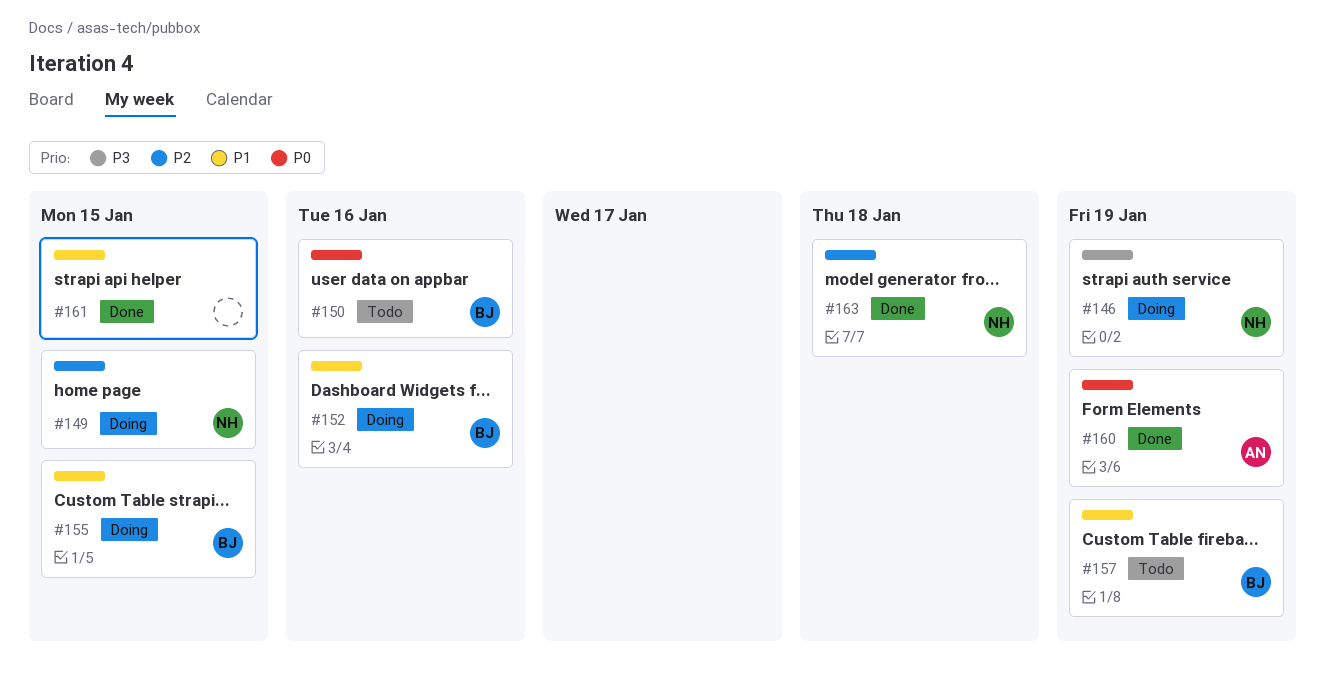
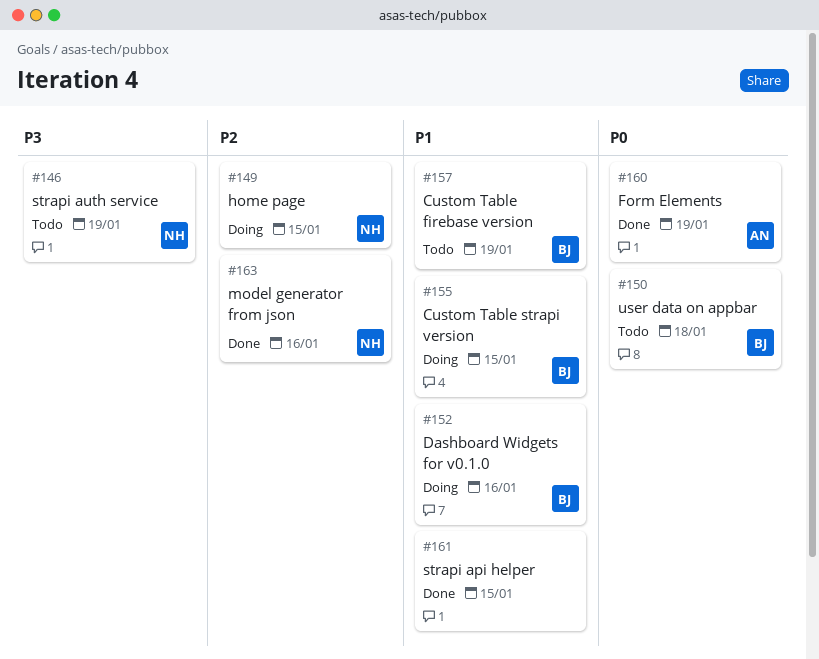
#146, status: Doing -> Todo
#150, due: Jan 16 -> Jan 18
#163, due: Jan 18 -> Jan 16

